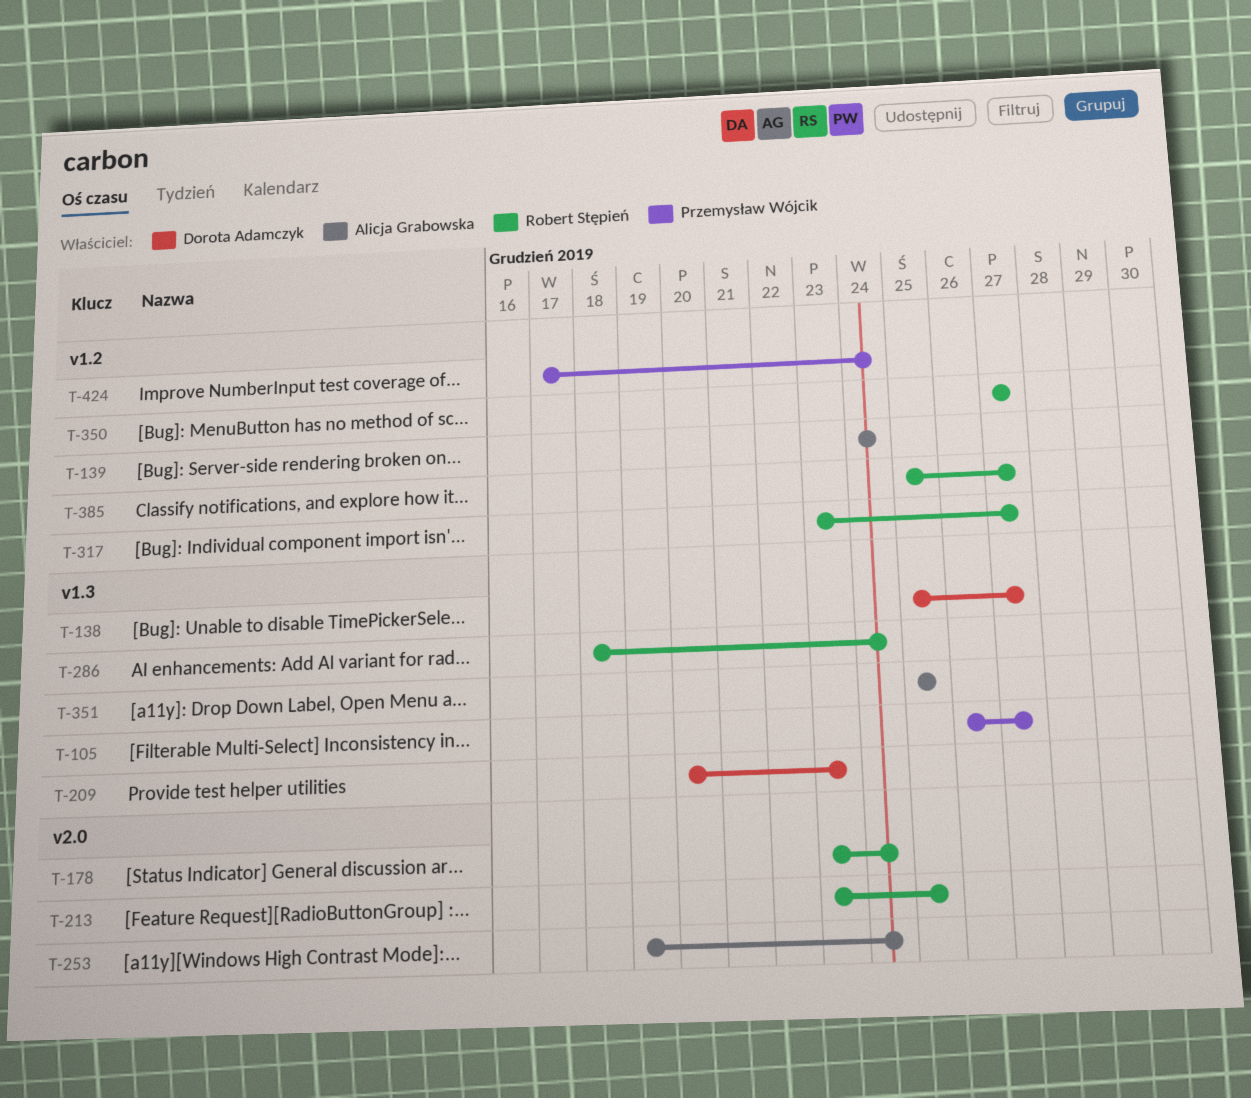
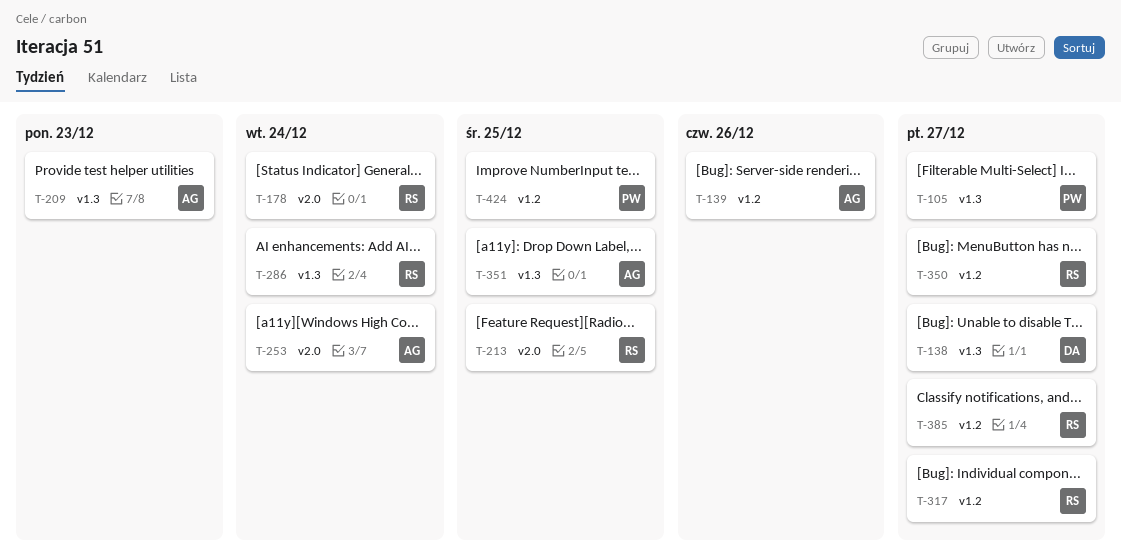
T-139, due: Dec 24 -> Dec 26
T-209, owner: Dorota Adamczyk -> Alicja Grabowska
T-424, due: Dec 24 -> Dec 25

